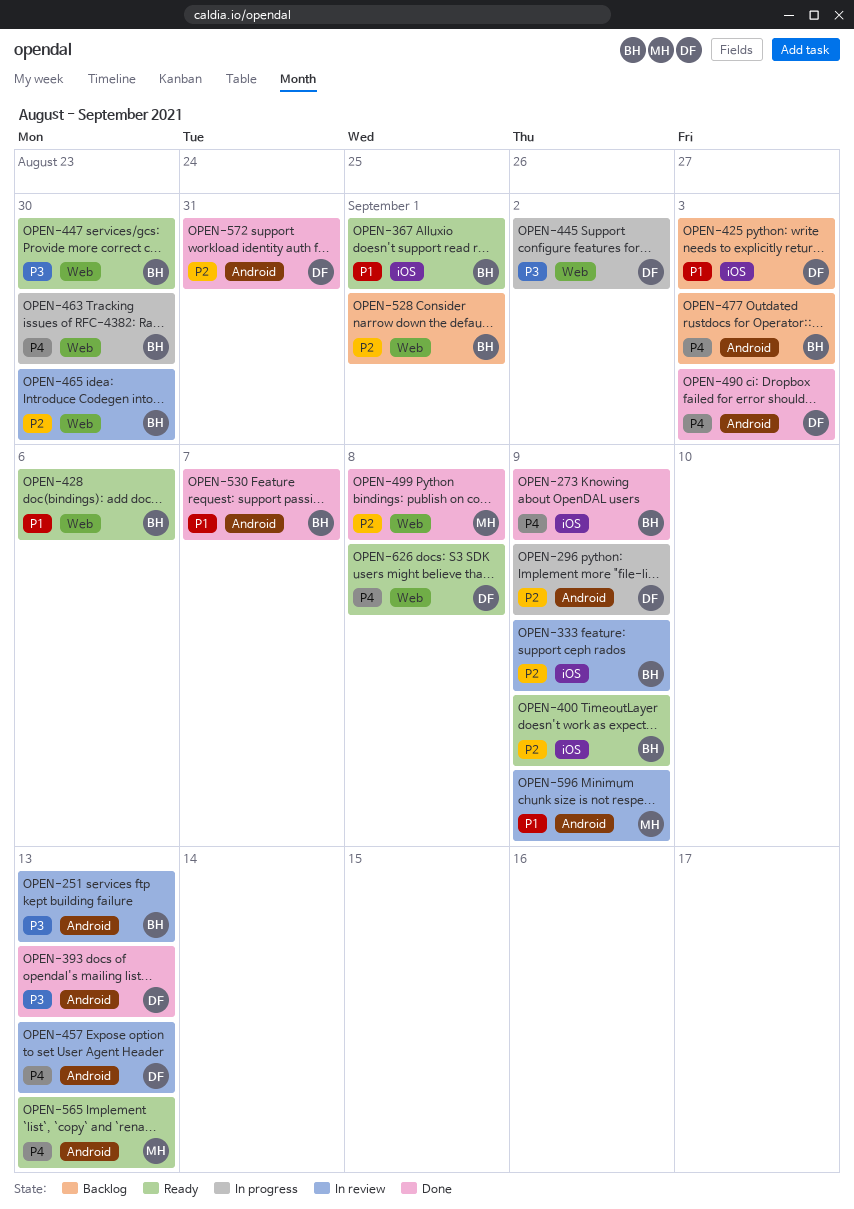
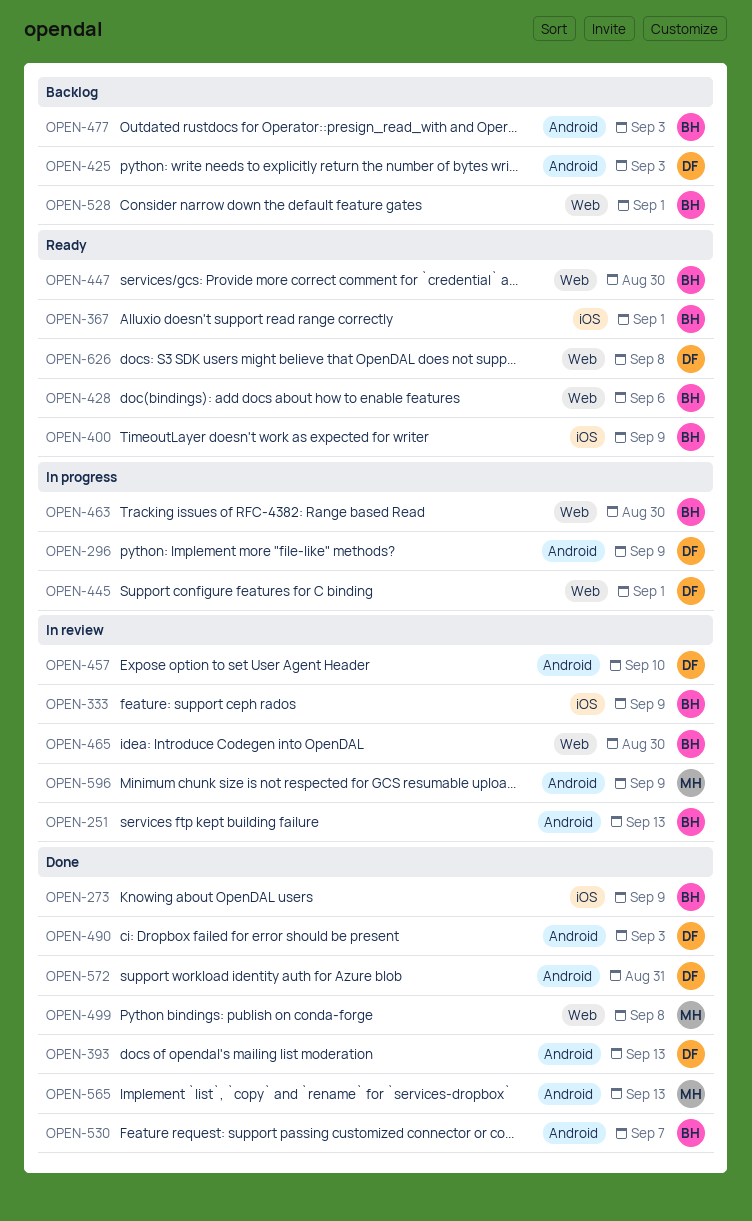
OPEN-425, label: iOS -> Android
OPEN-445, due: Sep 2 -> Sep 1
OPEN-457, due: Sep 13 -> Sep 10
OPEN-565, status: Ready -> Done

